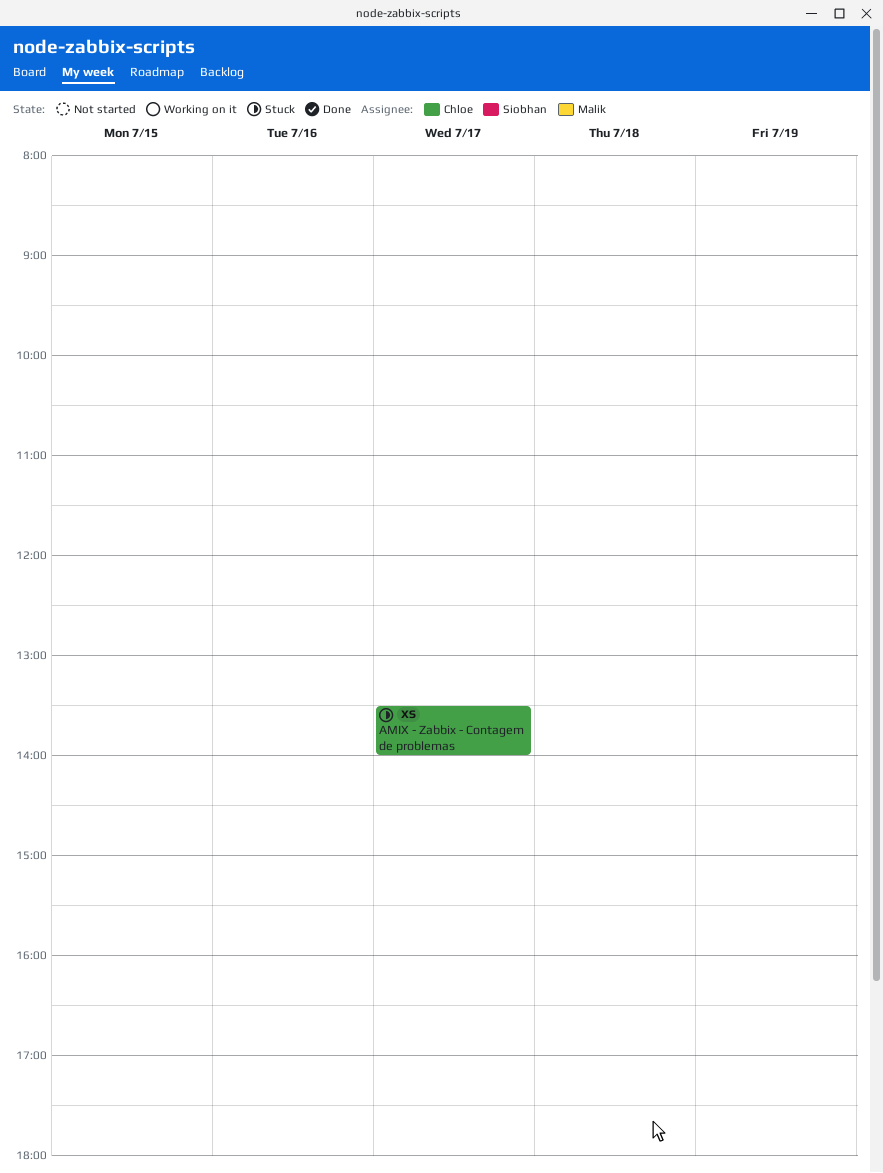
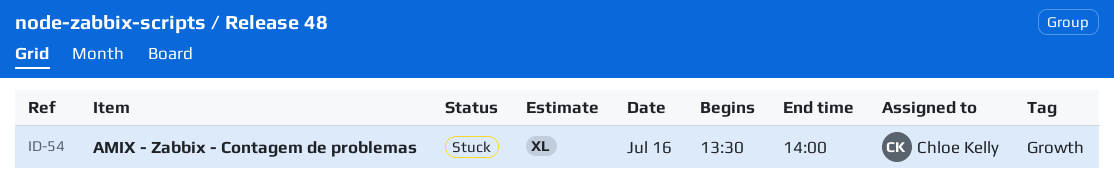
AMIX - Zabbix - Contagem de problemas, estimate: XS -> XL
AMIX - Zabbix - Contagem de problemas, day: Jul 17 -> Jul 16

